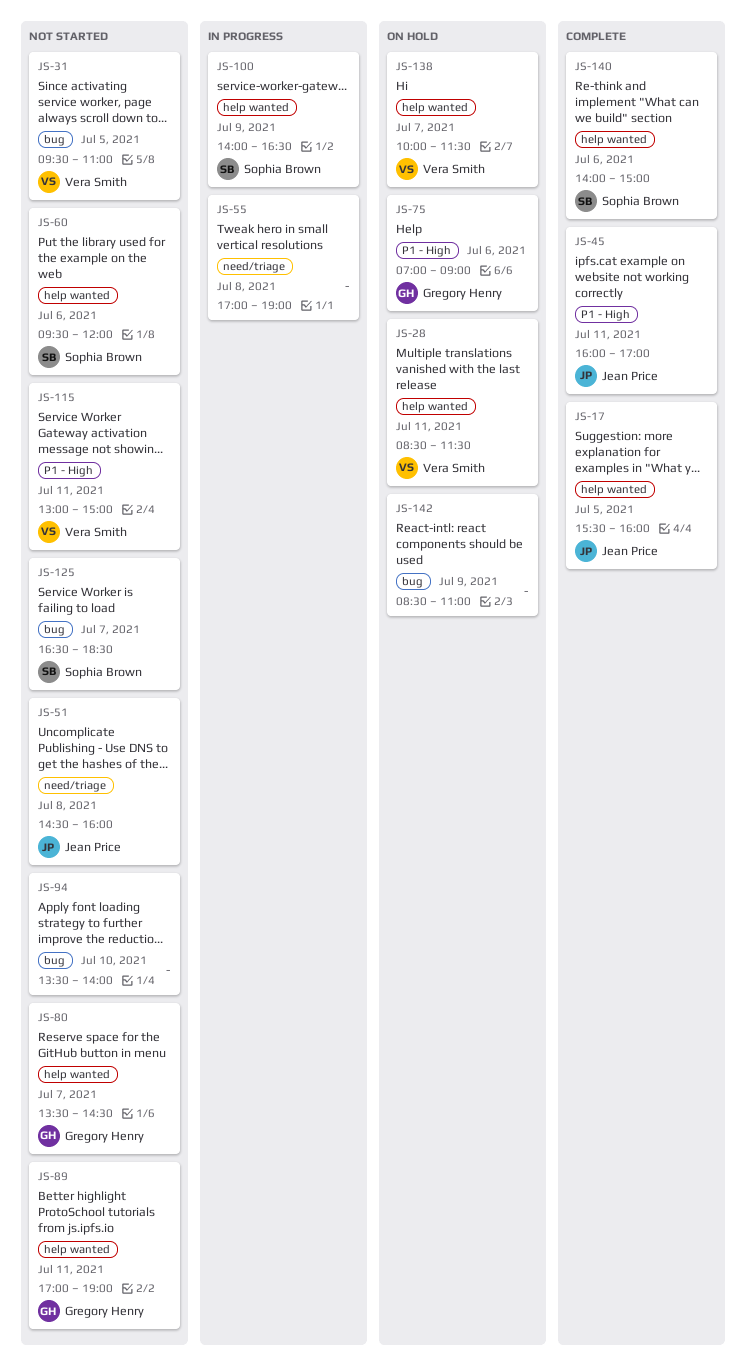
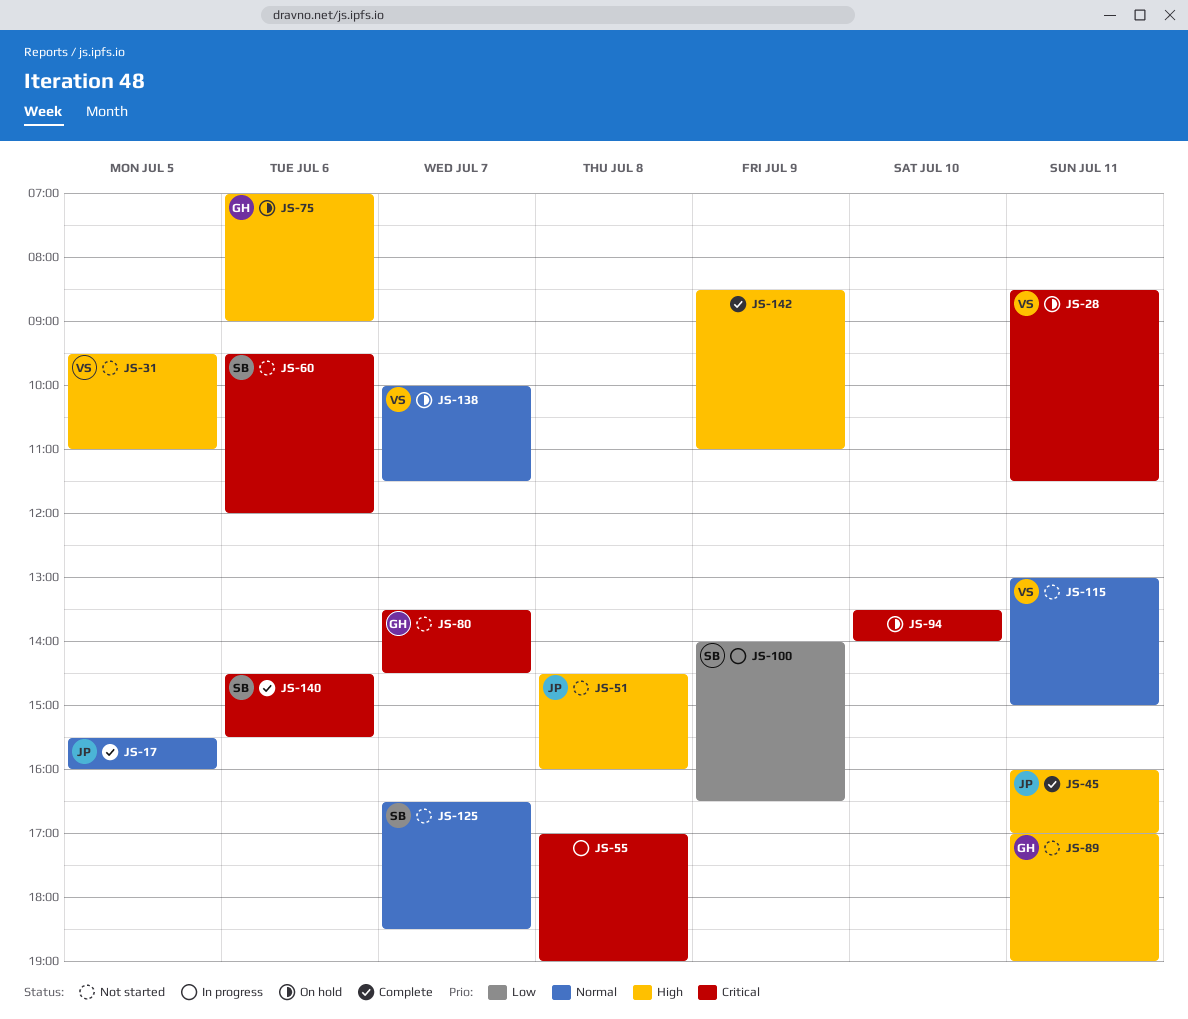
JS-94, status: Not started -> On hold
JS-140, begins: 14:00 -> 14:30
JS-140, ends: 15:00 -> 15:30
JS-142, status: On hold -> Complete

